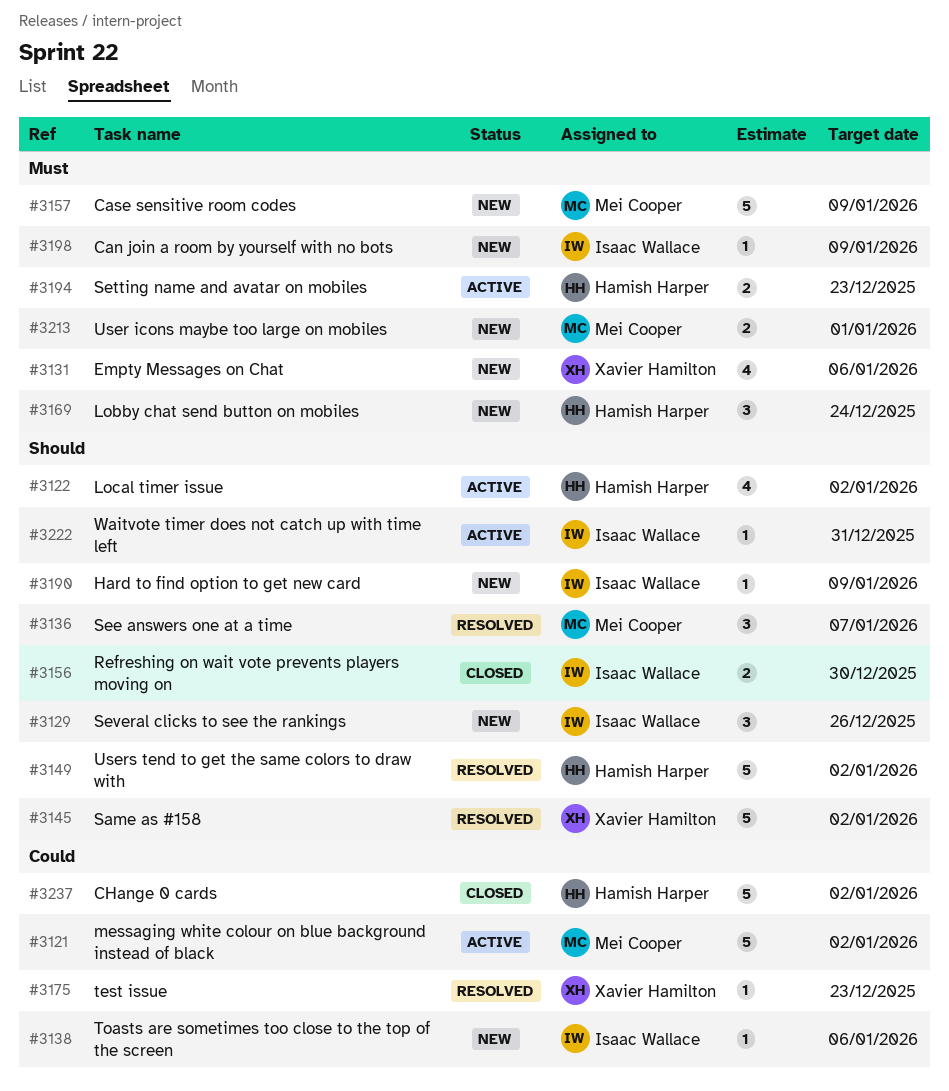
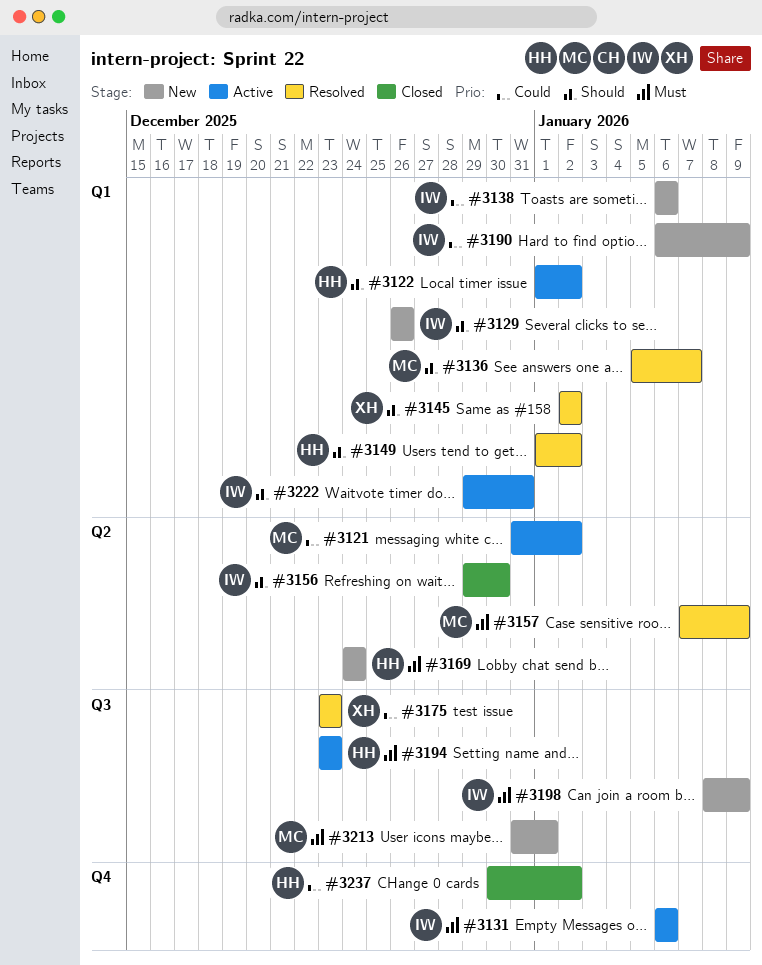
#3131, status: New -> Active
#3131, owner: Xavier Hamilton -> Isaac Wallace
#3157, status: New -> Resolved
#3190, priority: Should -> Could

